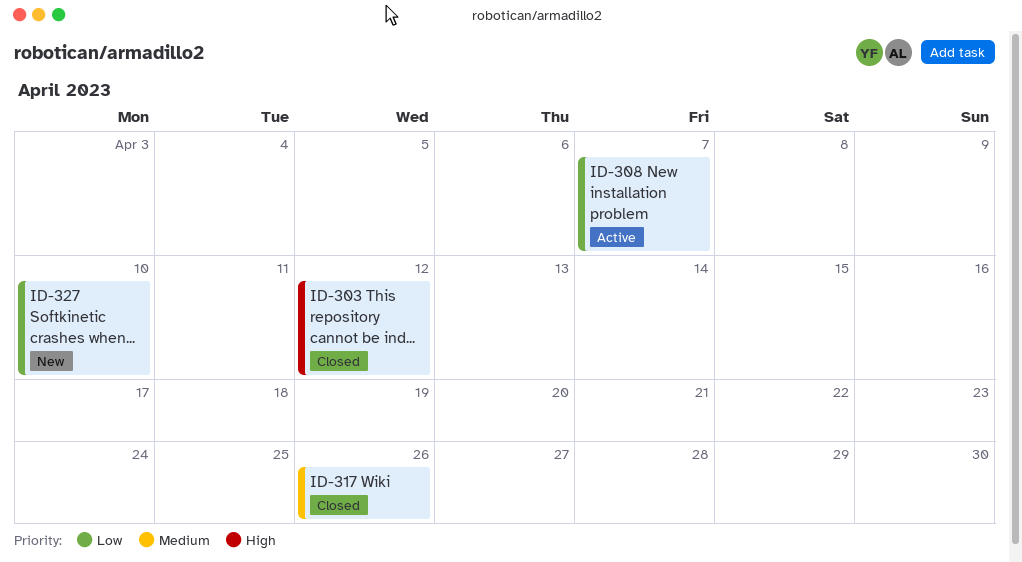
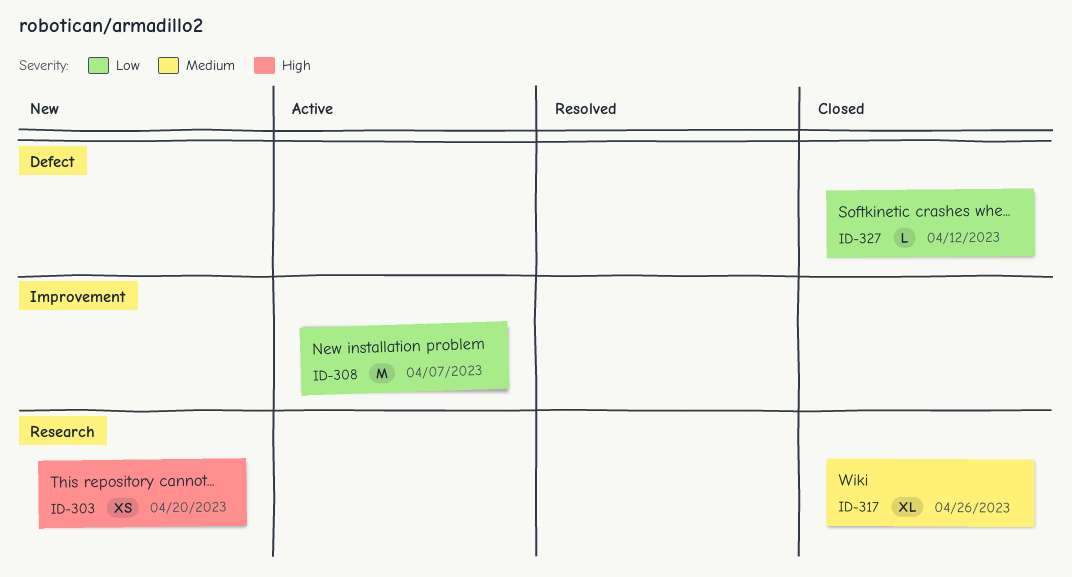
ID-303, status: Closed -> New
ID-303, due: Apr 12 -> Apr 20
ID-327, status: New -> Closed
ID-327, due: Apr 10 -> Apr 12

